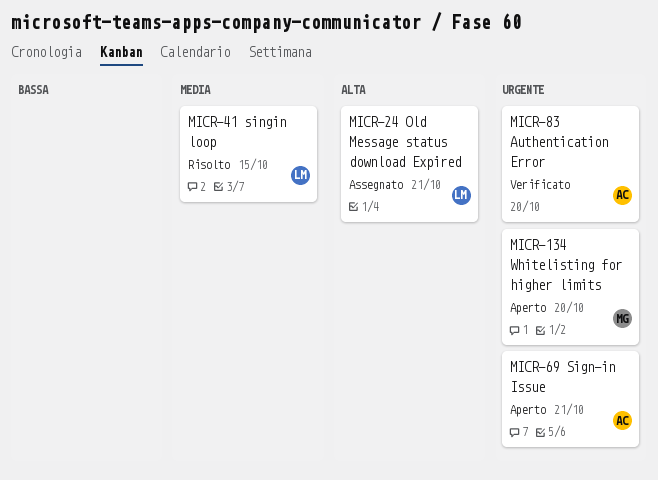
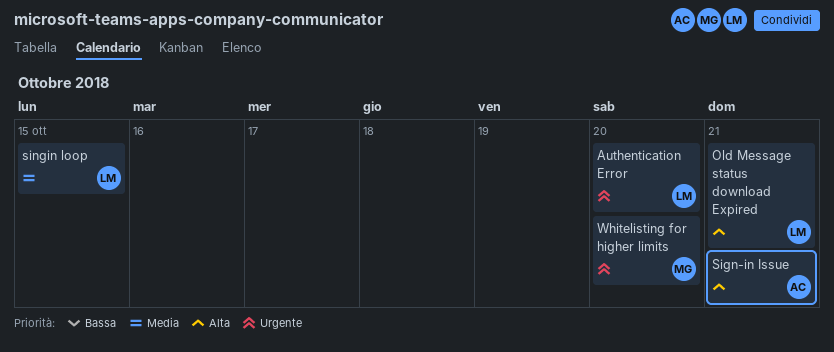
Authentication Error, owner: AC -> LM
Sign-in Issue, priority: Urgente -> Alta

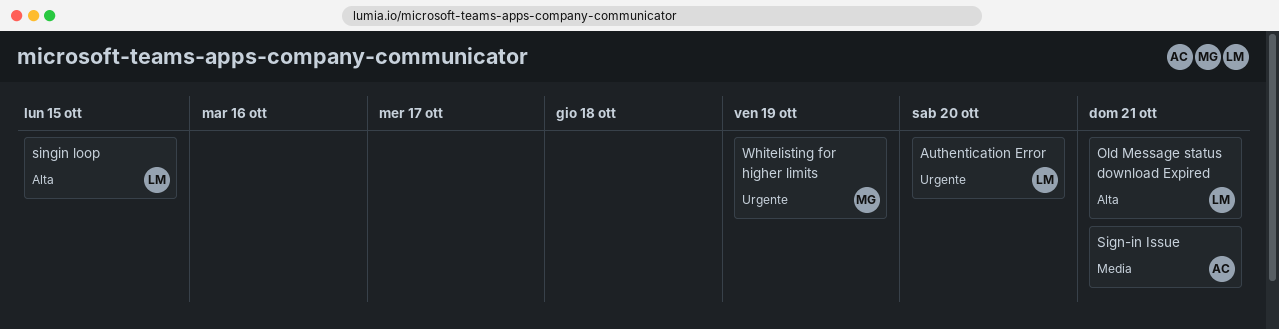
Sign-in Issue, priority: Alta -> Media
singin loop, priority: Media -> Alta
Whitelisting for higher limits, due: Oct 20 -> Oct 19

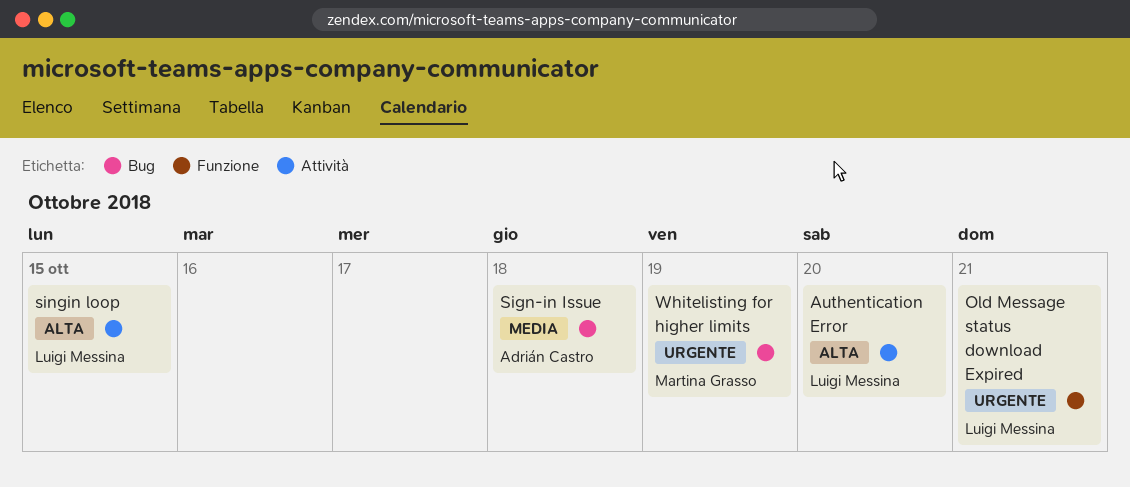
Authentication Error, priority: Urgente -> Alta
Old Message status download Expired, priority: Alta -> Urgente
Sign-in Issue, due: Oct 21 -> Oct 18

